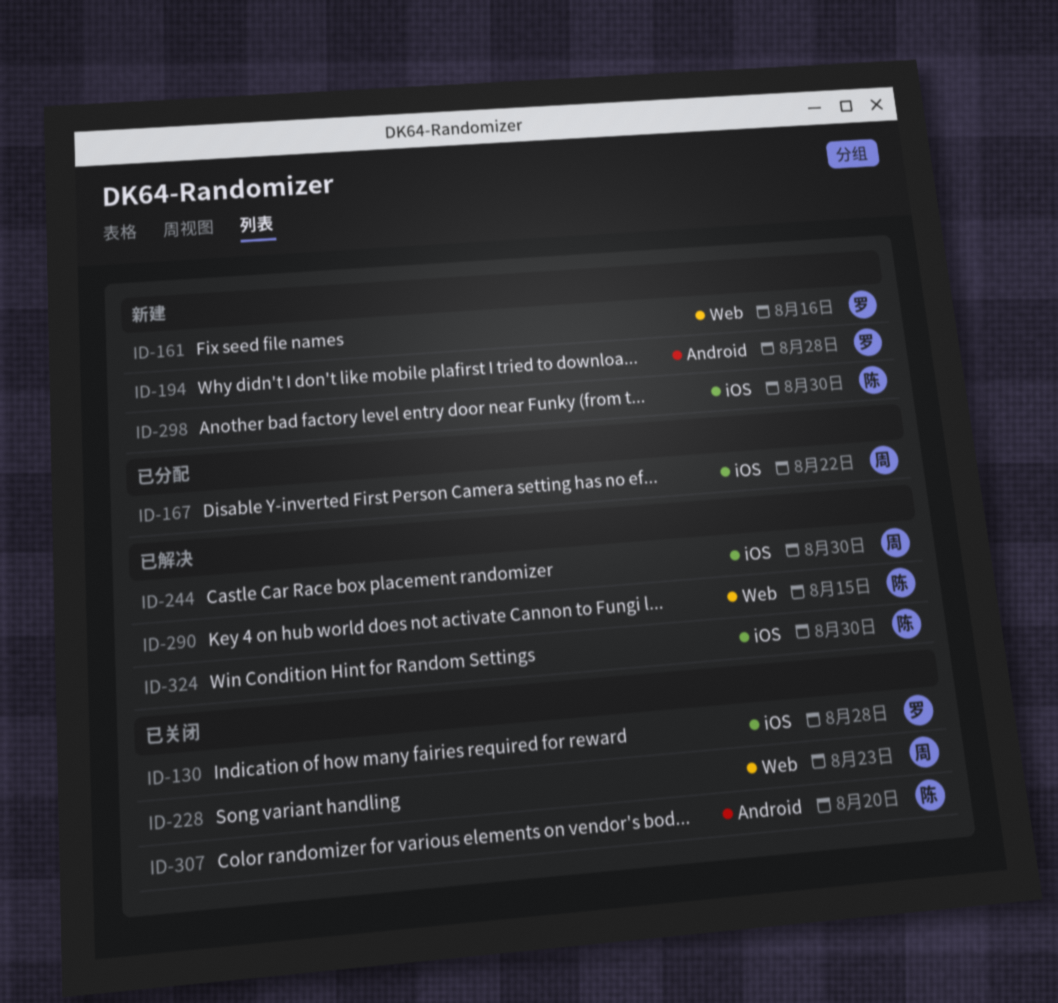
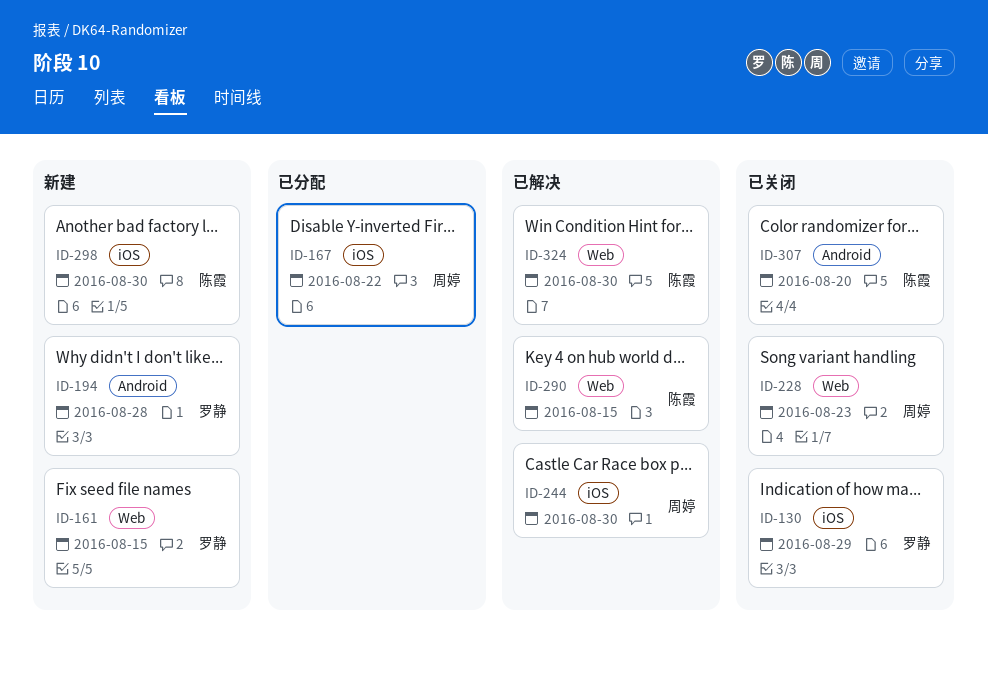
ID-130, due: Aug 28 -> Aug 29
ID-161, due: Aug 16 -> Aug 15
ID-324, label: iOS -> Web

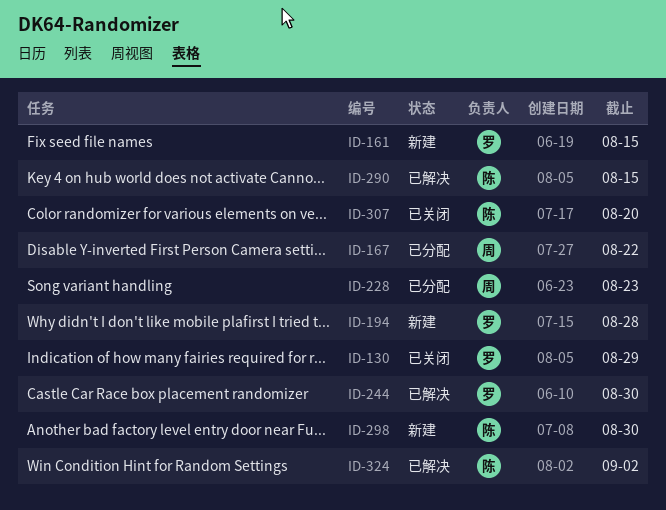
ID-228, status: 已关闭 -> 已分配
ID-244, owner: 周婷 -> 罗静
ID-324, due: Aug 30 -> Sep 2

